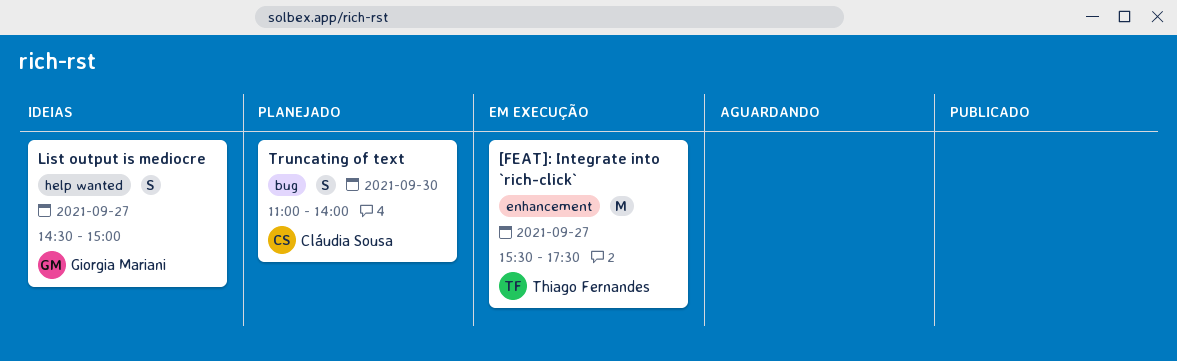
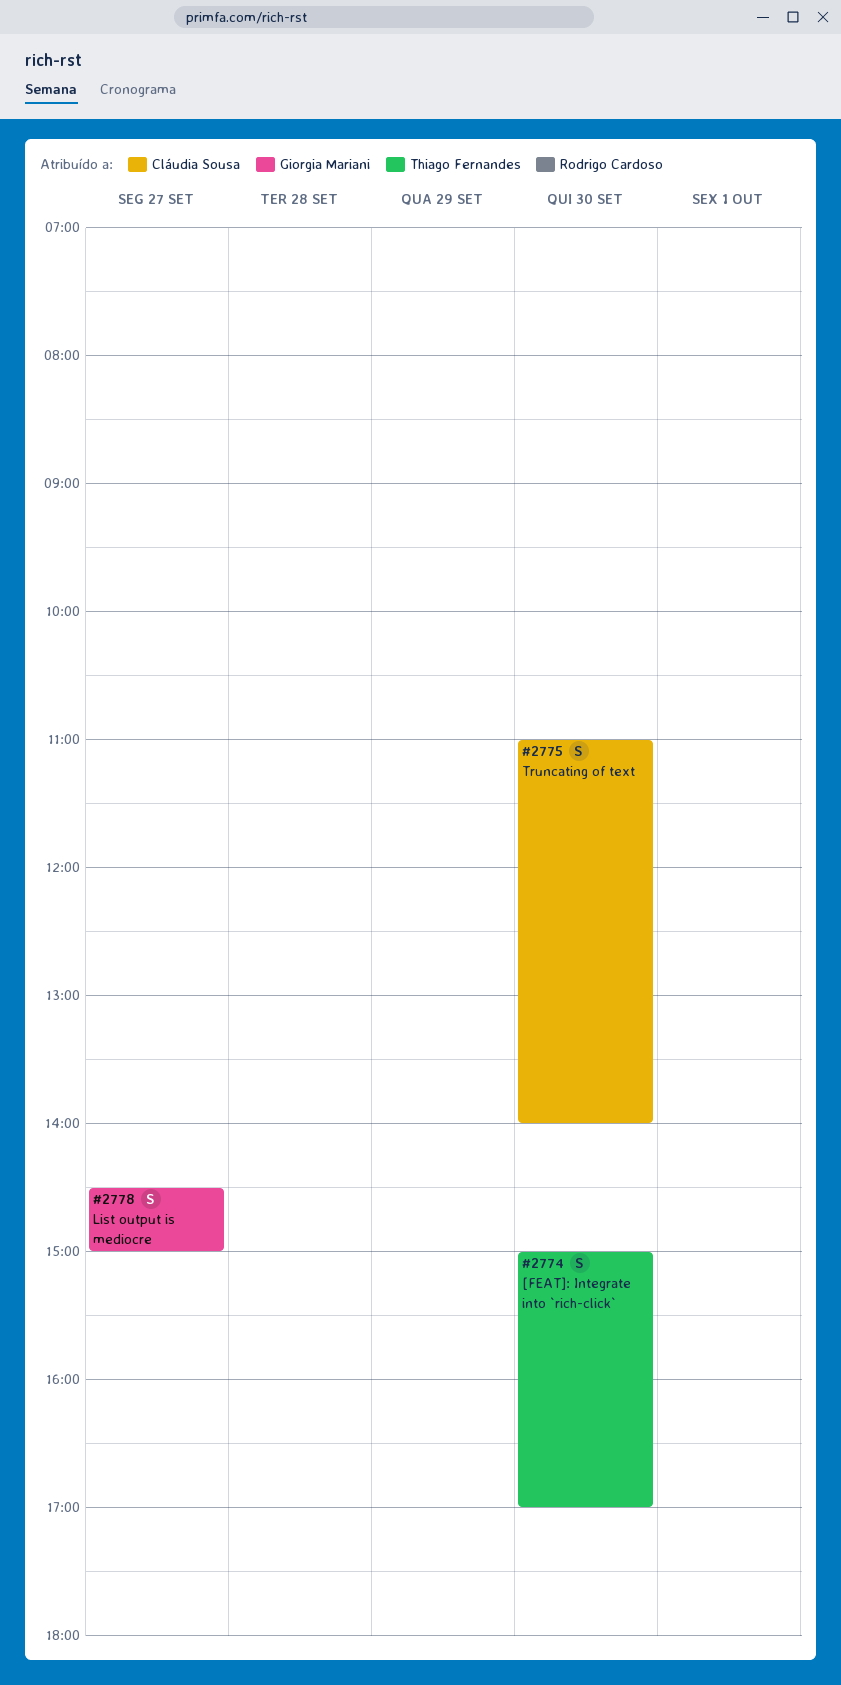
[FEAT]: Integrate into `rich-click`, estimate: M -> S
[FEAT]: Integrate into `rich-click`, day: Sep 27 -> Sep 30
[FEAT]: Integrate into `rich-click`, begins: 15:30 -> 15:00
[FEAT]: Integrate into `rich-click`, ends: 17:30 -> 17:00

